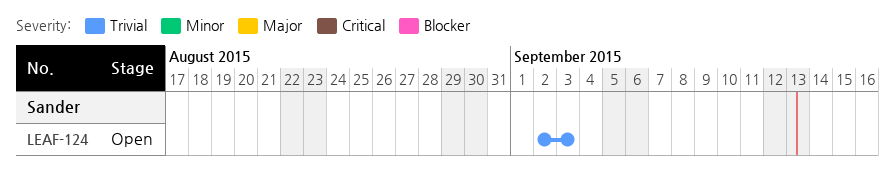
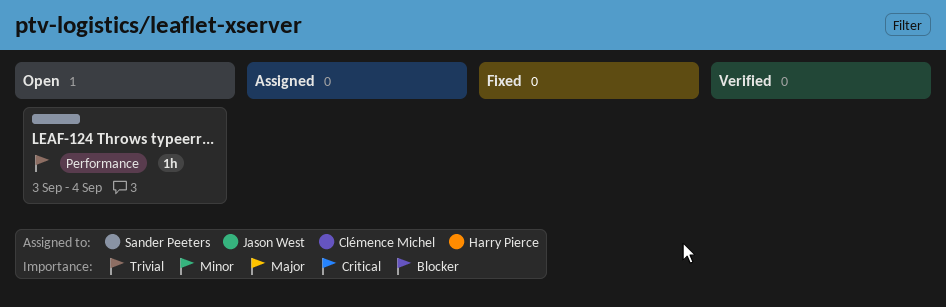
LEAF-124, start: Sep 2 -> Sep 3
LEAF-124, due: Sep 3 -> Sep 4

